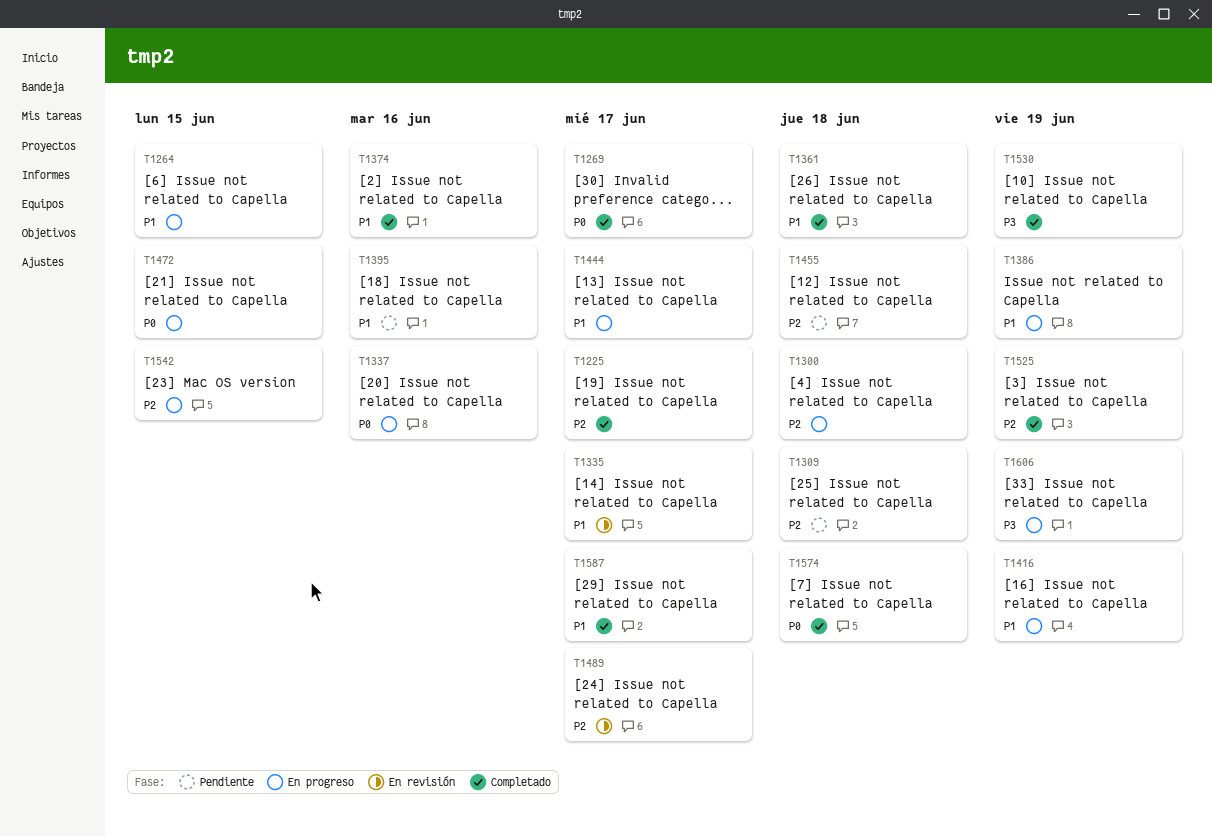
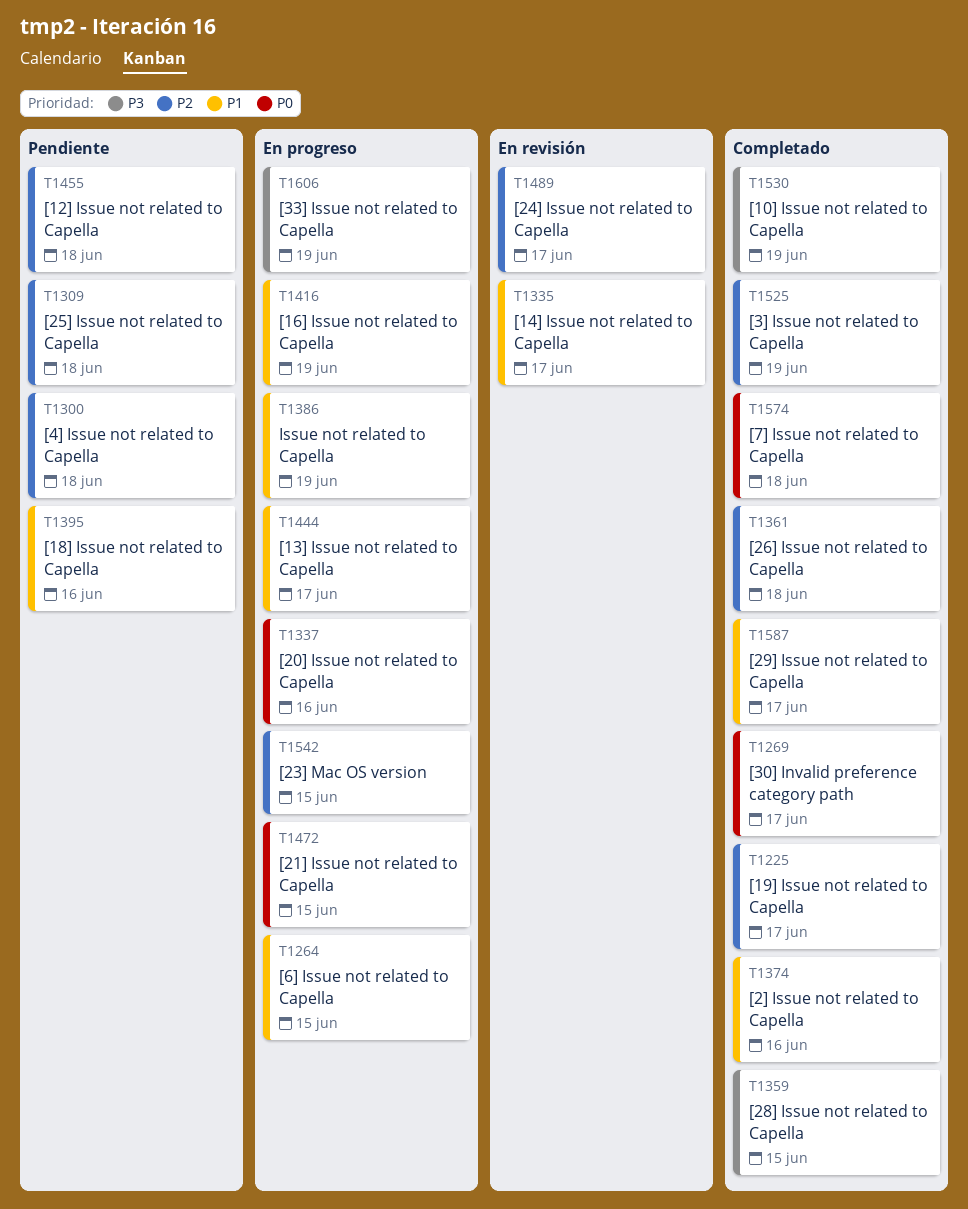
T1300, status: En progreso -> Pendiente
T1359: none -> present
T1361, priority: P1 -> P2

